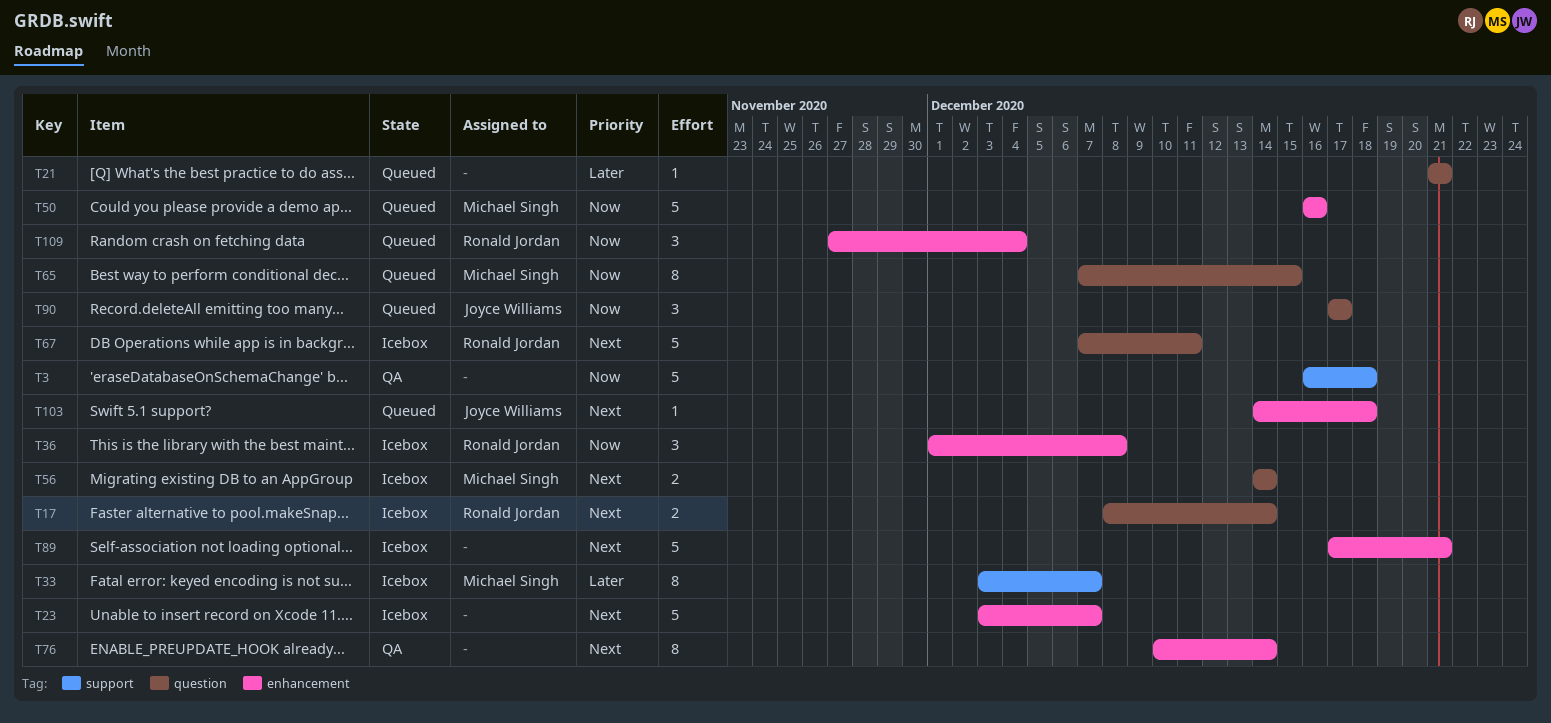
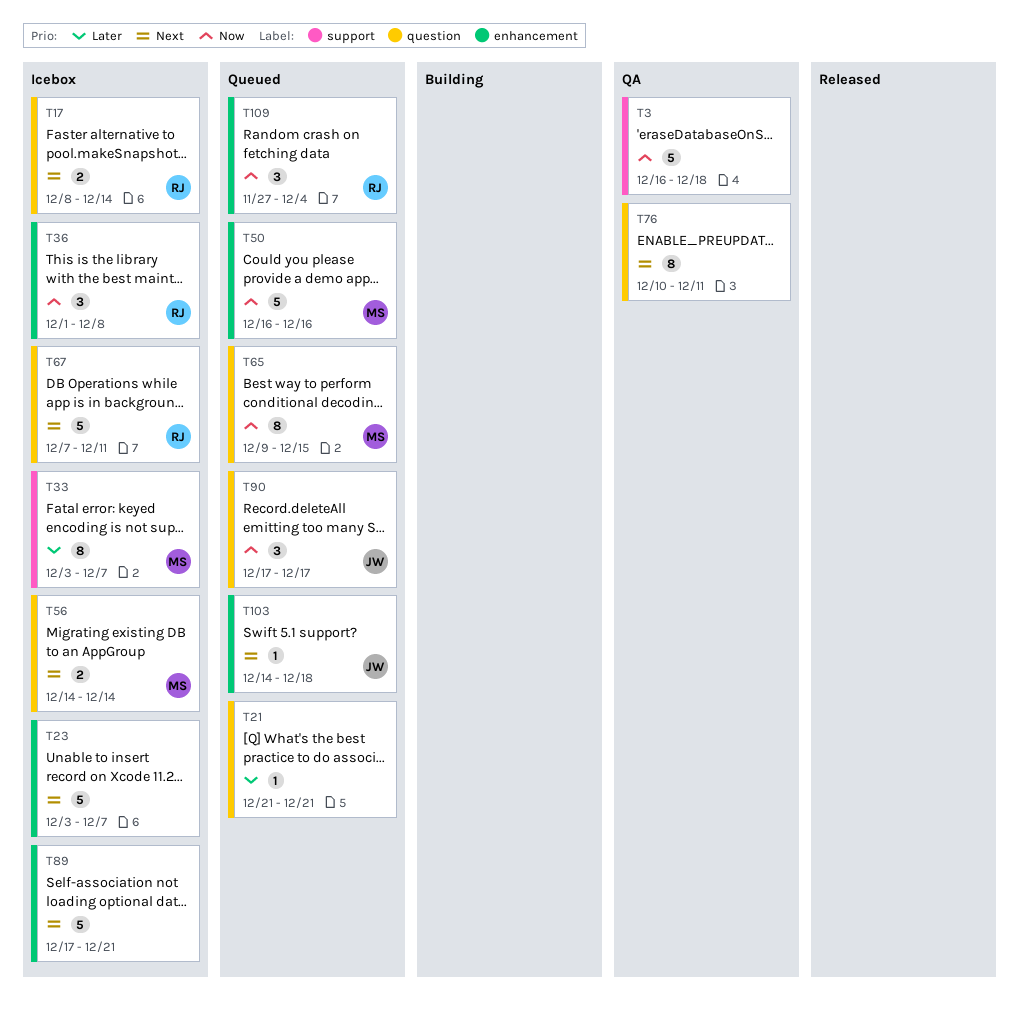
T65, start: Dec 7 -> Dec 9
T76, label: enhancement -> question
T76, due: Dec 14 -> Dec 11

